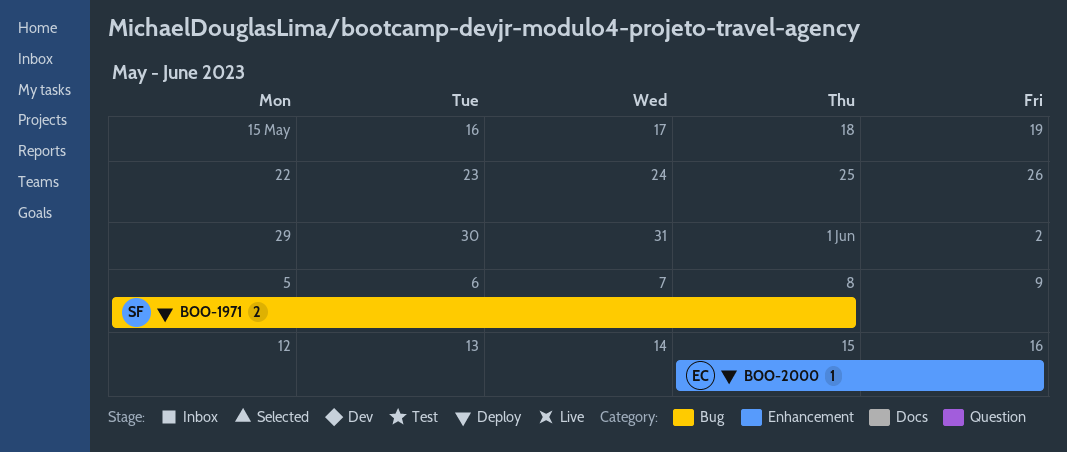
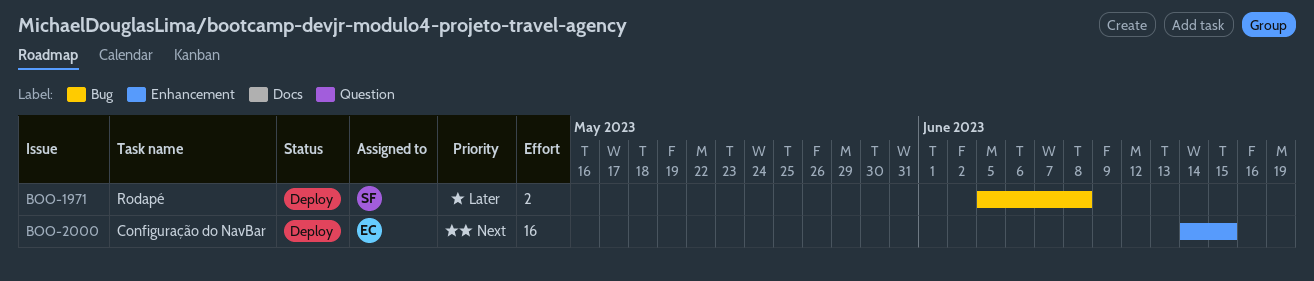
BOO-2000, estimate: 1 -> 16
BOO-2000, start: Jun 15 -> Jun 14
BOO-2000, due: Jun 16 -> Jun 15

